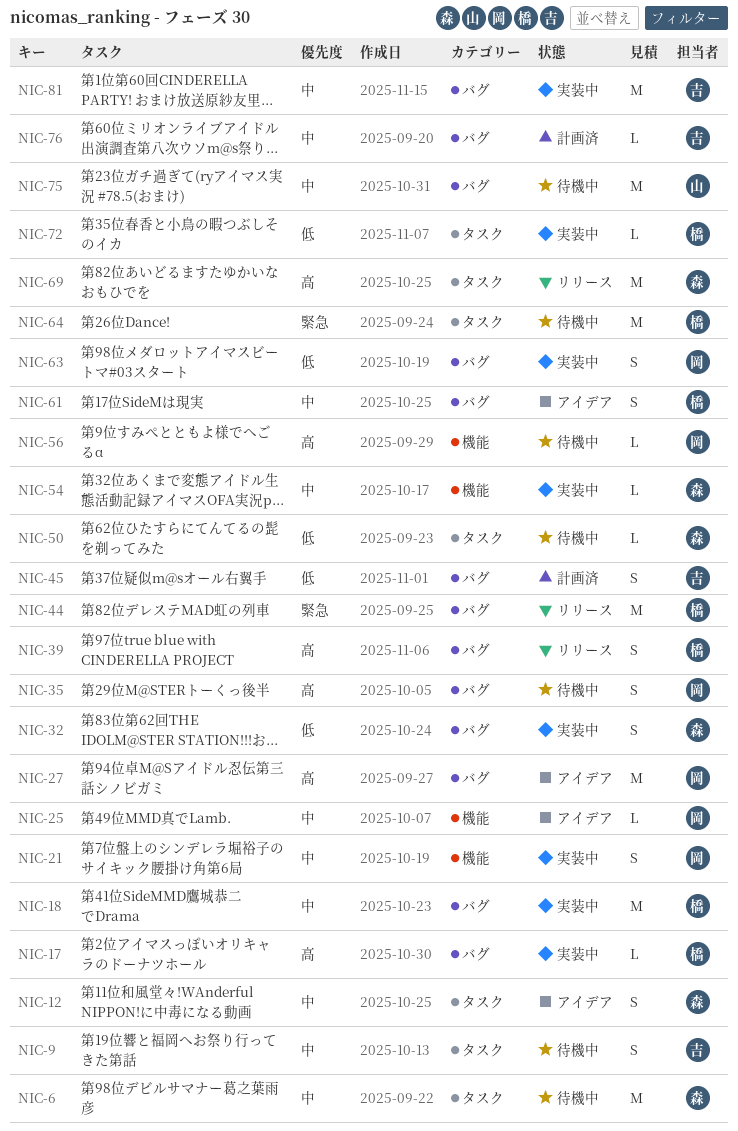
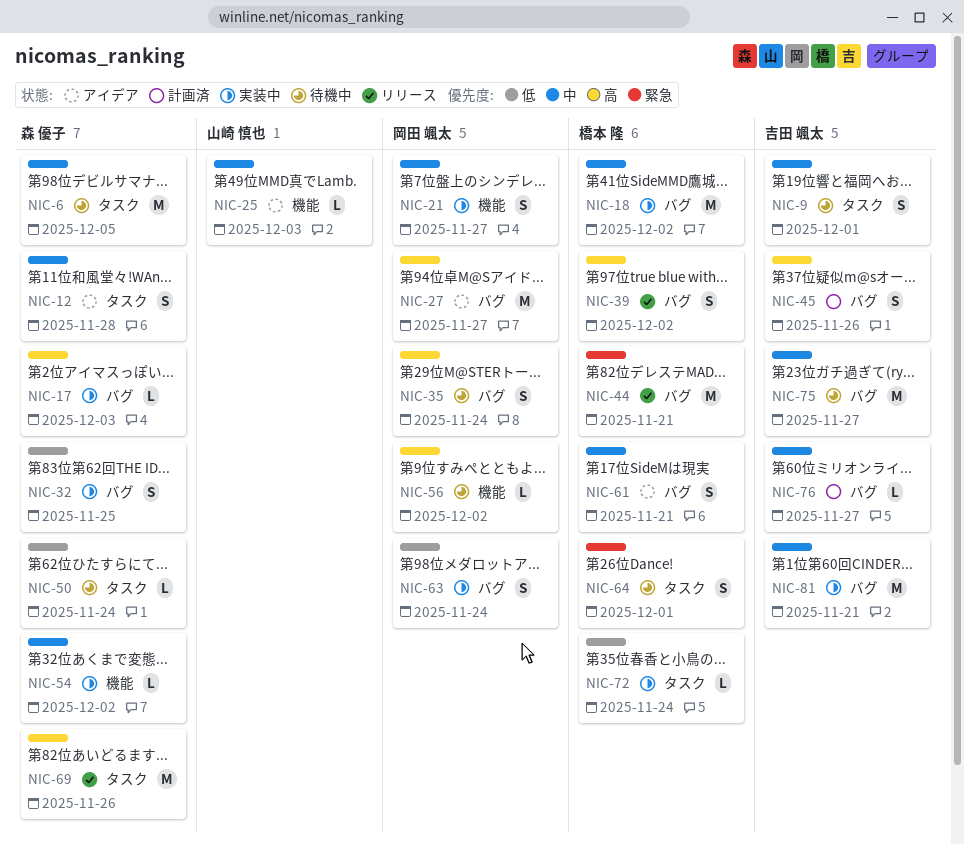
NIC-17, owner: 橋本 隆 -> 森 優子
NIC-25, owner: 岡田 颯太 -> 山崎 慎也
NIC-45, priority: 低 -> 高
NIC-64, estimate: M -> S
NIC-75, owner: 山崎 慎也 -> 吉田 颯太

